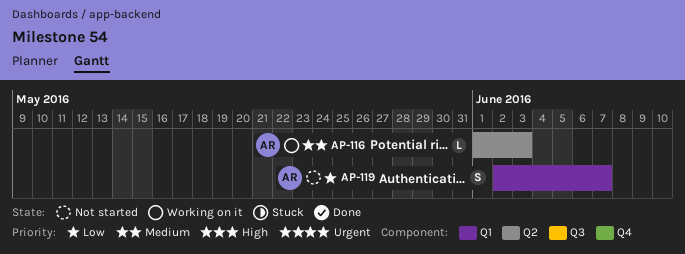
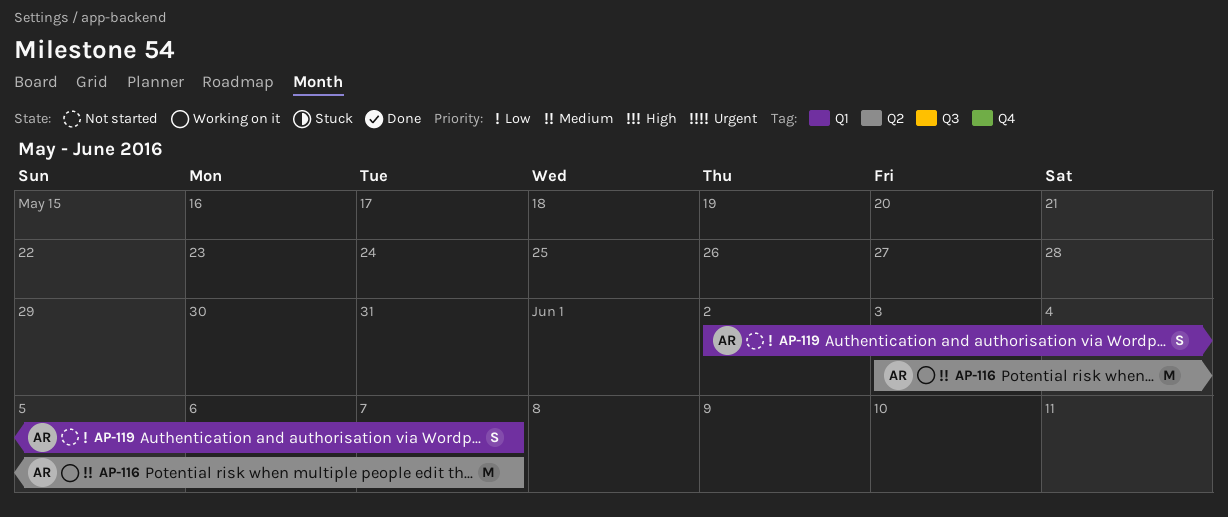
AP-116, estimate: L -> M
AP-116, start: Jun 1 -> Jun 3
AP-116, due: Jun 3 -> Jun 7

